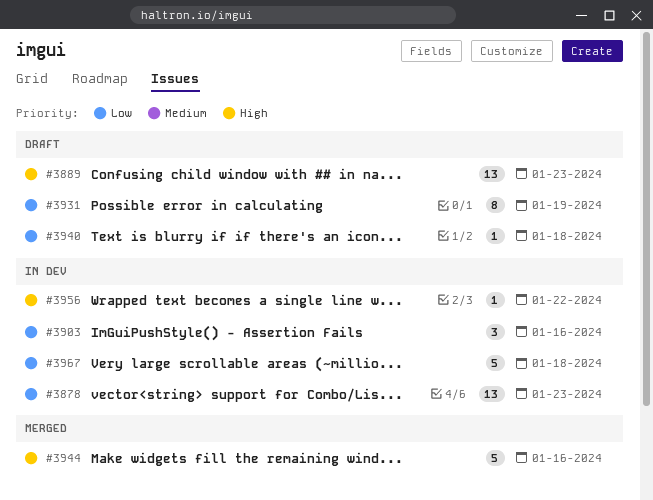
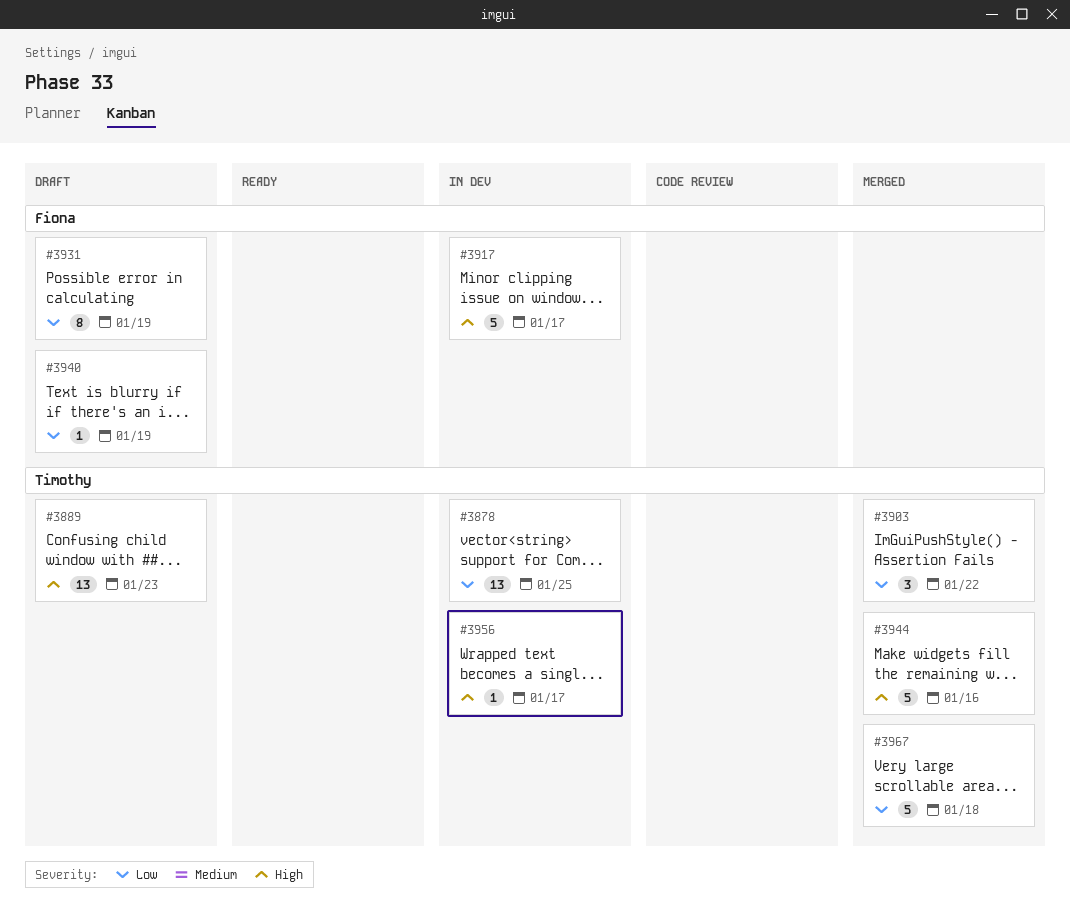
#3878, due: Jan 23 -> Jan 25
#3903, status: In dev -> Merged
#3903, due: Jan 16 -> Jan 22
#3917: none -> present
#3940, due: Jan 18 -> Jan 19
#3956, due: Jan 22 -> Jan 17
#3967, status: In dev -> Merged

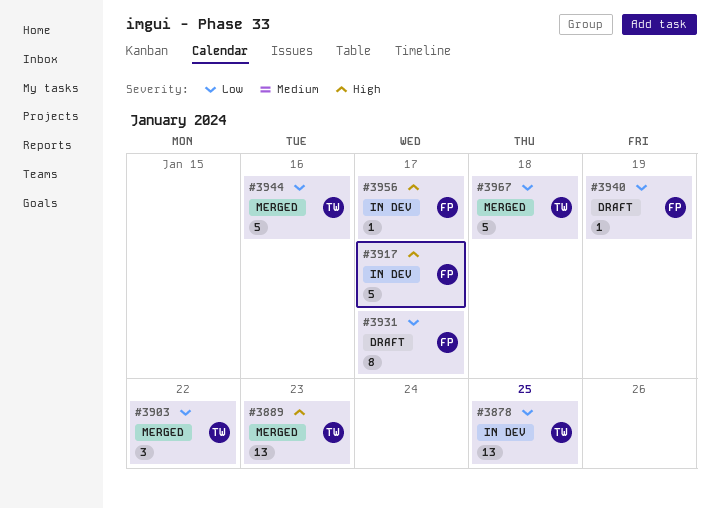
#3889, status: Draft -> Merged
#3931, due: Jan 19 -> Jan 17
#3944, priority: High -> Low
#3956, owner: Timothy -> Fiona

